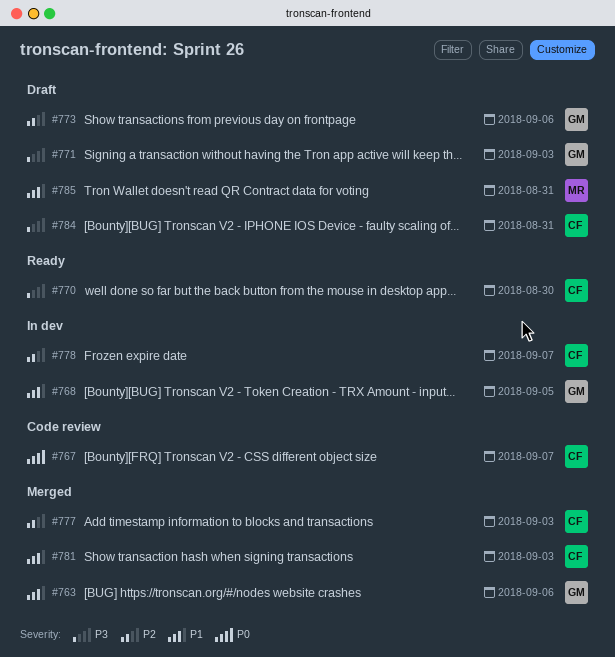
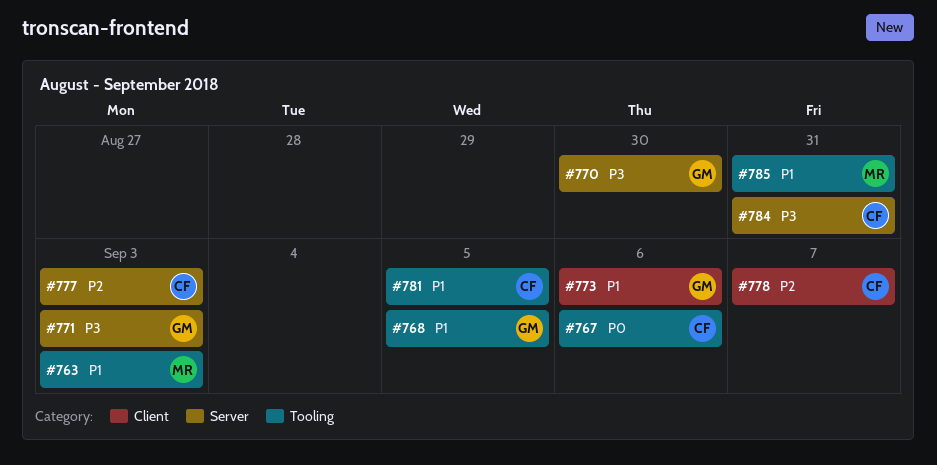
#763, owner: GM -> MR
#763, due: Sep 6 -> Sep 3
#767, due: Sep 7 -> Sep 6
#770, owner: CF -> GM
#773, priority: P2 -> P1
#781, due: Sep 3 -> Sep 5

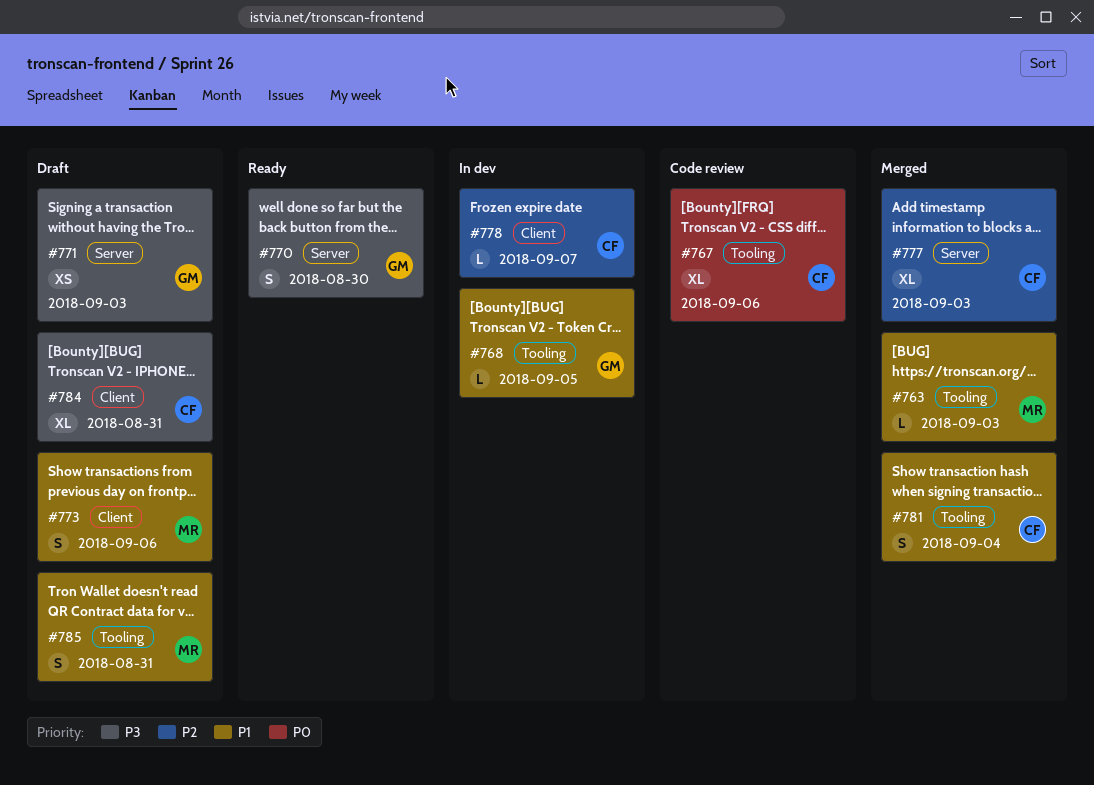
#773, owner: GM -> MR
#781, due: Sep 5 -> Sep 4
#784, label: Server -> Client

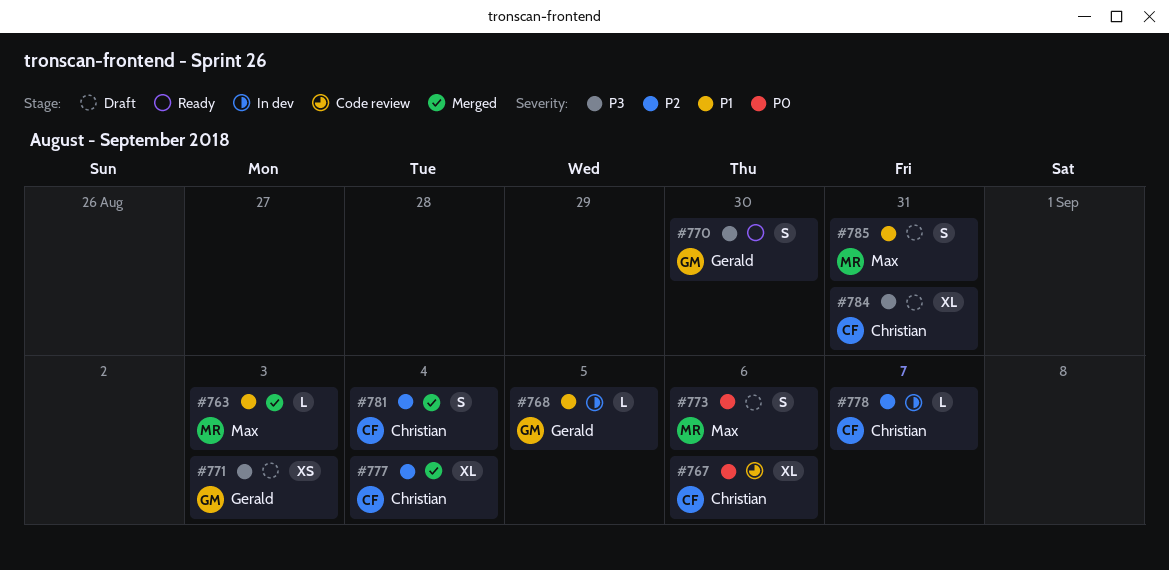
#773, priority: P1 -> P0
#777, due: Sep 3 -> Sep 4
#781, priority: P1 -> P2

